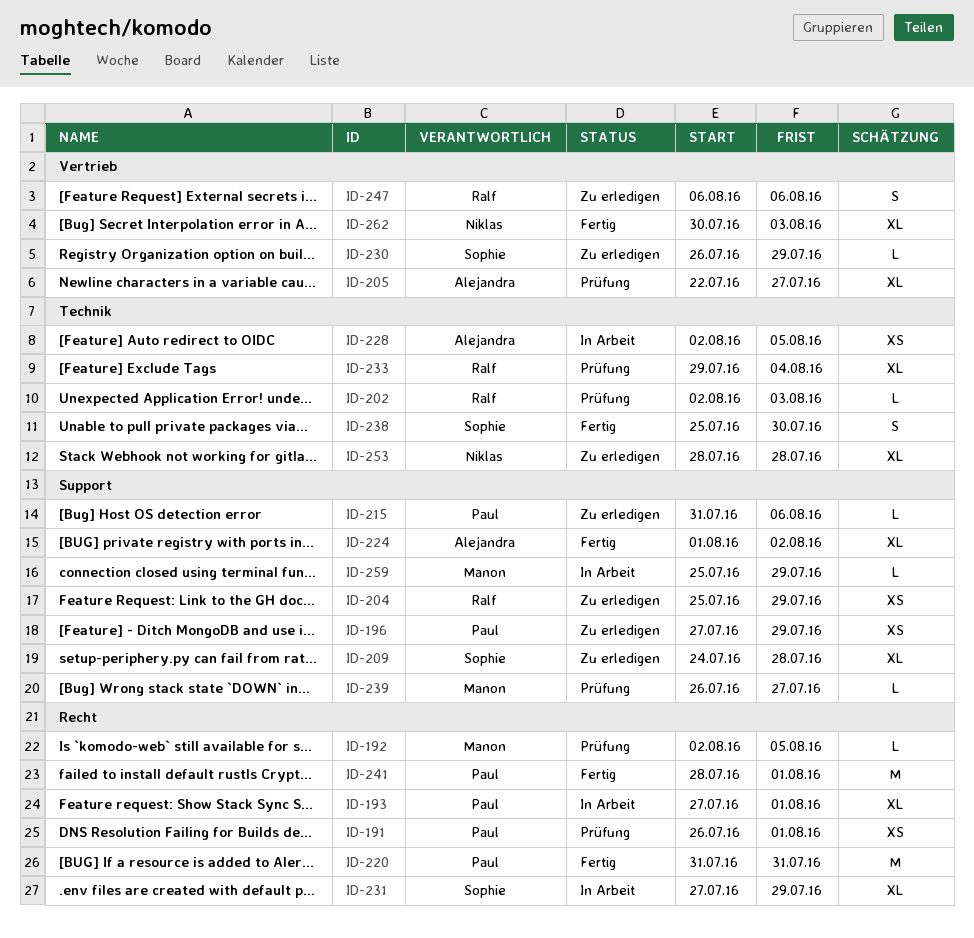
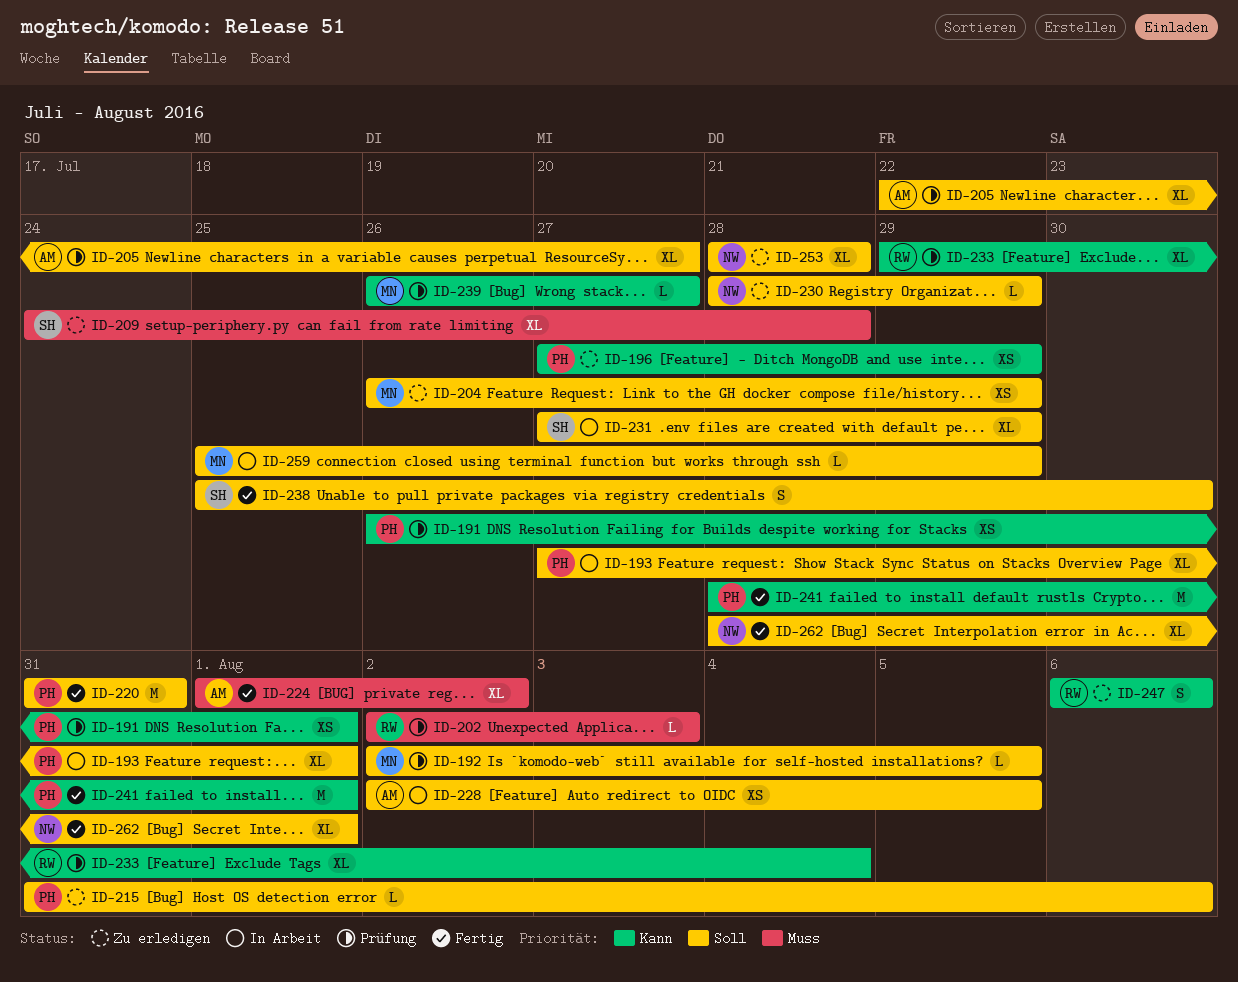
ID-204, owner: Ralf -> Manon
ID-204, start: Jul 25 -> Jul 26
ID-230, owner: Sophie -> Niklas
ID-230, start: Jul 26 -> Jul 28
ID-262, start: Jul 30 -> Jul 28
ID-262, due: Aug 3 -> Aug 1

